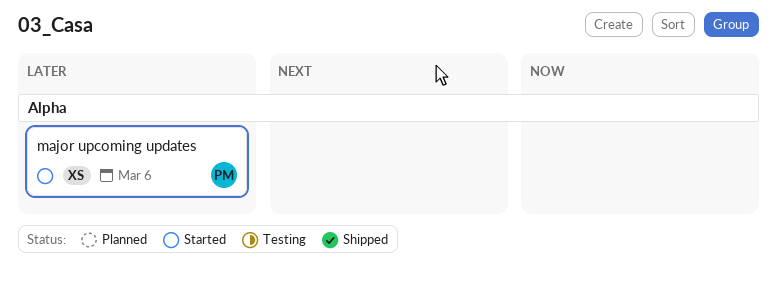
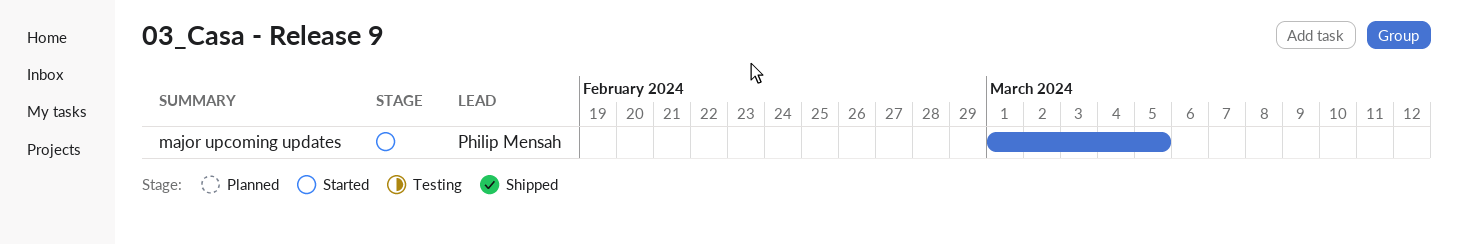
major upcoming updates, due: Mar 6 -> Mar 5

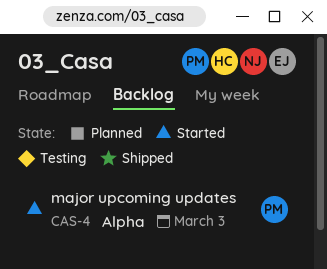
major upcoming updates, due: Mar 5 -> Mar 3

